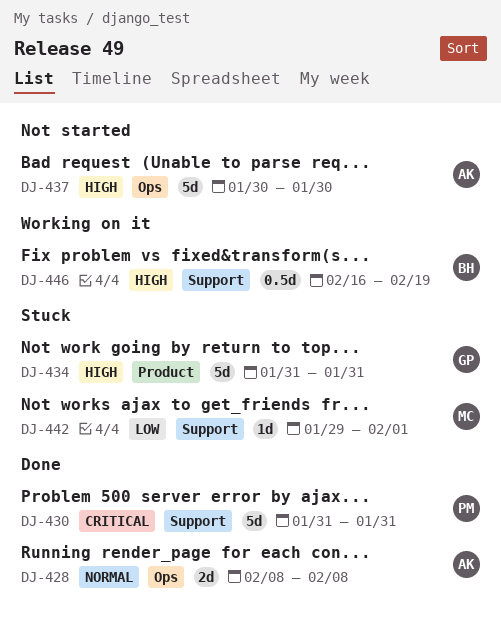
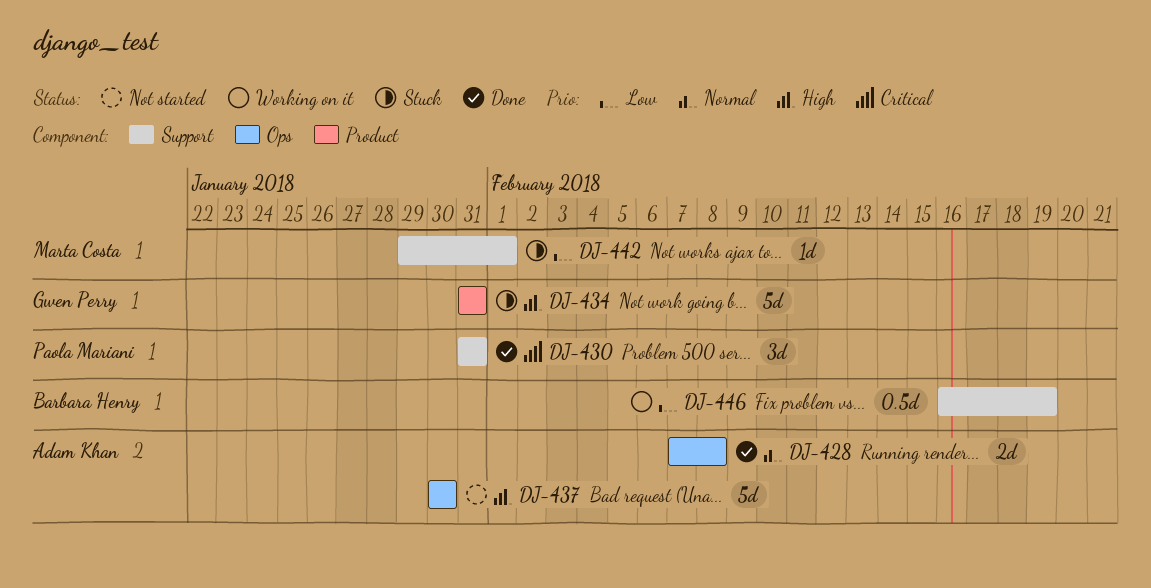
DJ-428, start: Feb 8 -> Feb 7
DJ-430, estimate: 5d -> 3d
DJ-446, priority: High -> Low

